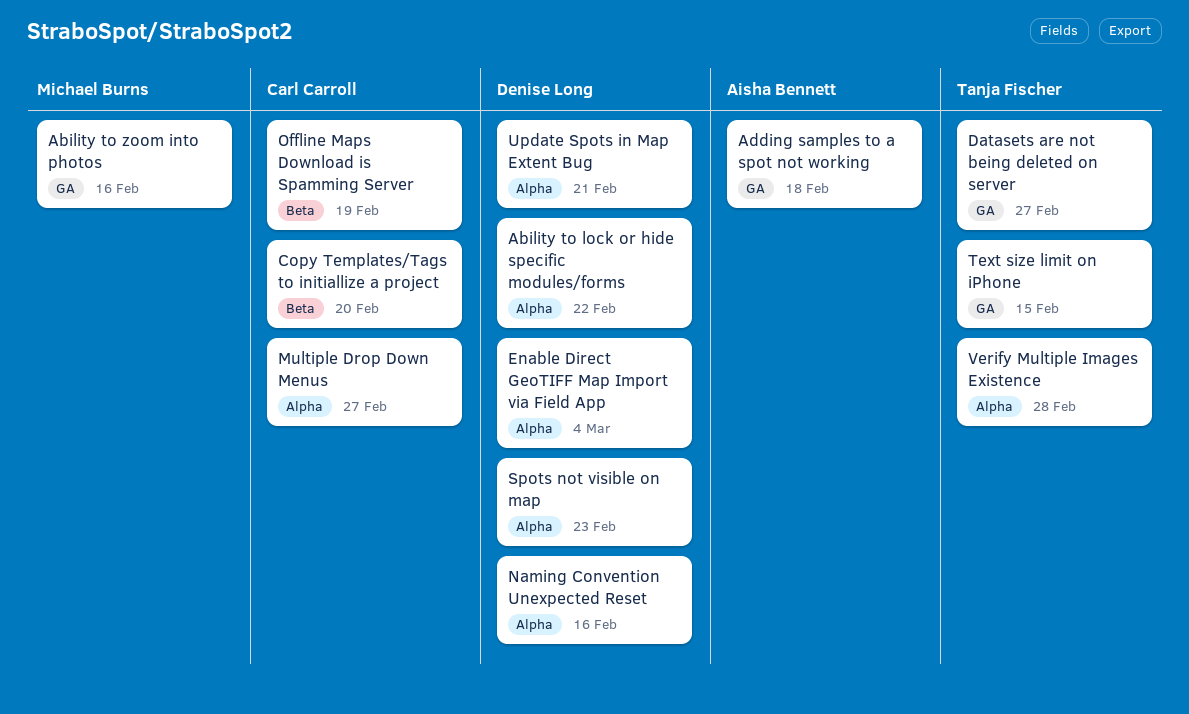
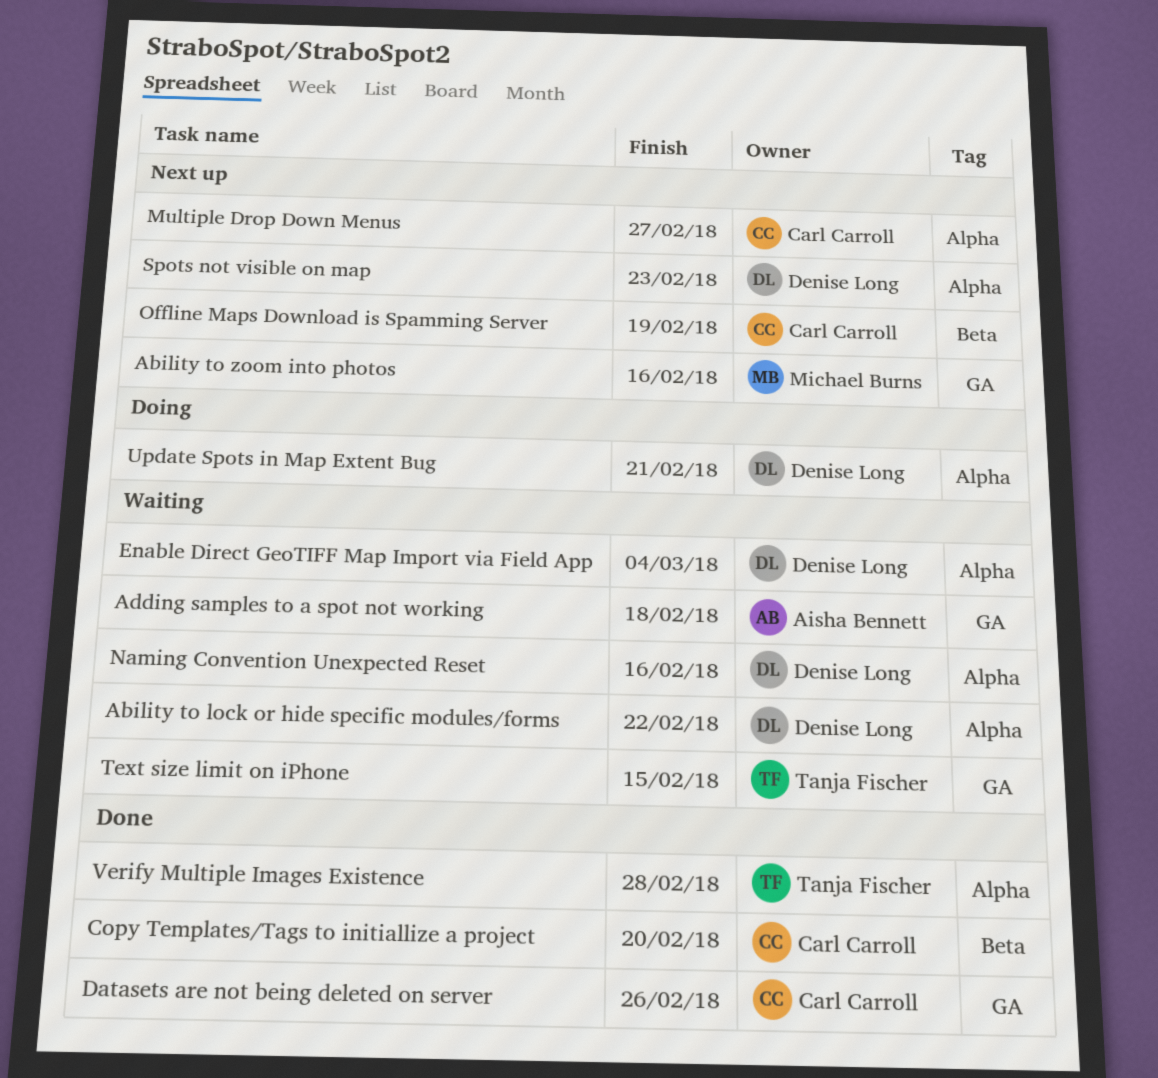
Datasets are not being deleted on server, owner: Tanja Fischer -> Carl Carroll
Datasets are not being deleted on server, due: Feb 27 -> Feb 26

